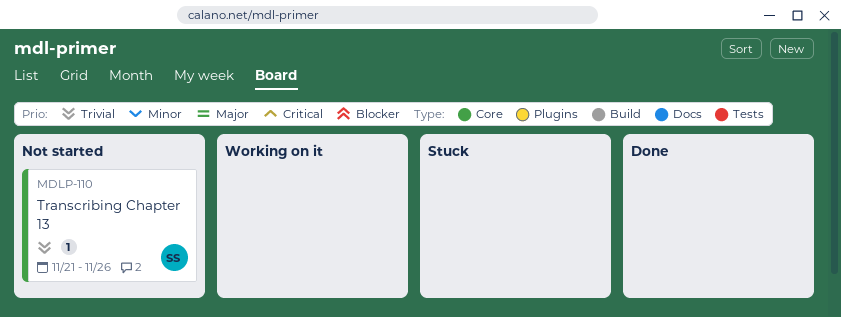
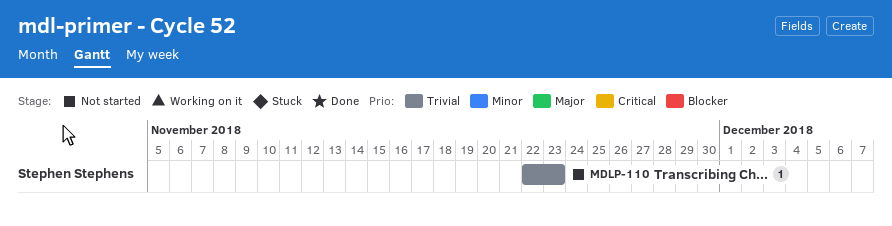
MDLP-110, start: Nov 21 -> Nov 22
MDLP-110, due: Nov 26 -> Nov 23

